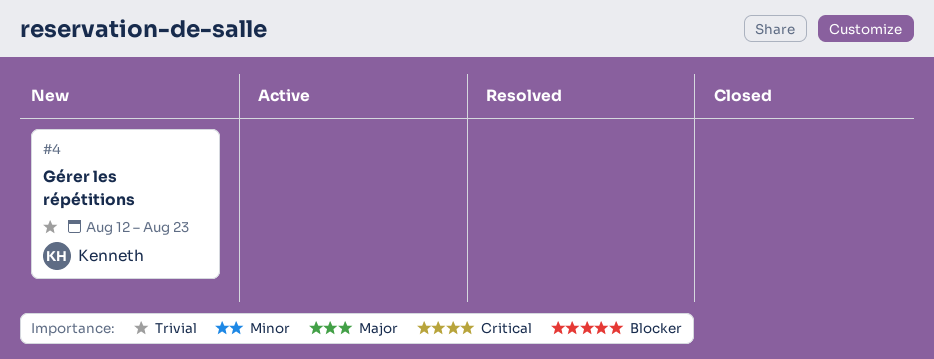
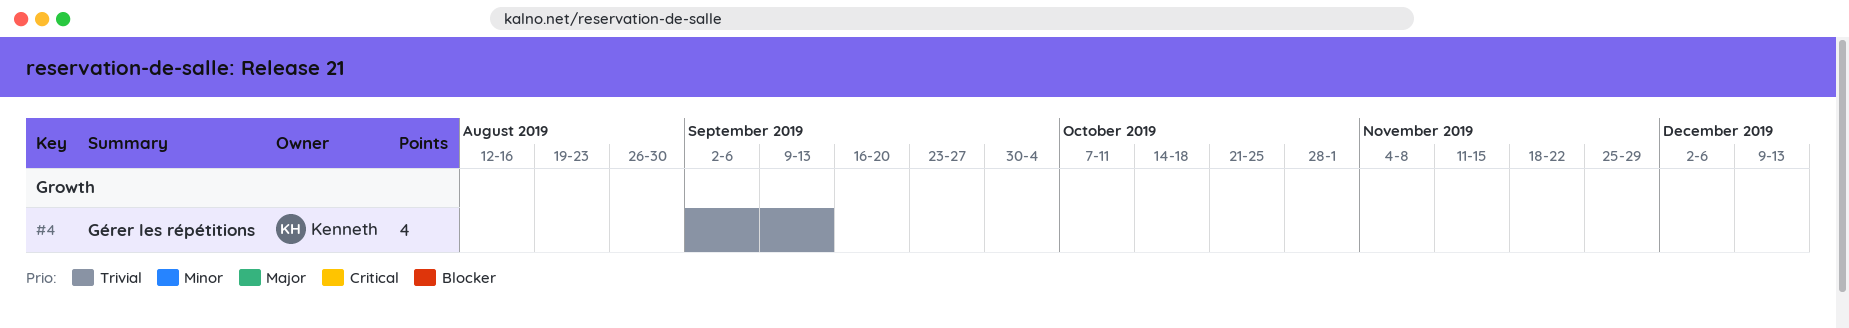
#4, start: Aug 12 -> Sep 2
#4, due: Aug 23 -> Sep 13

